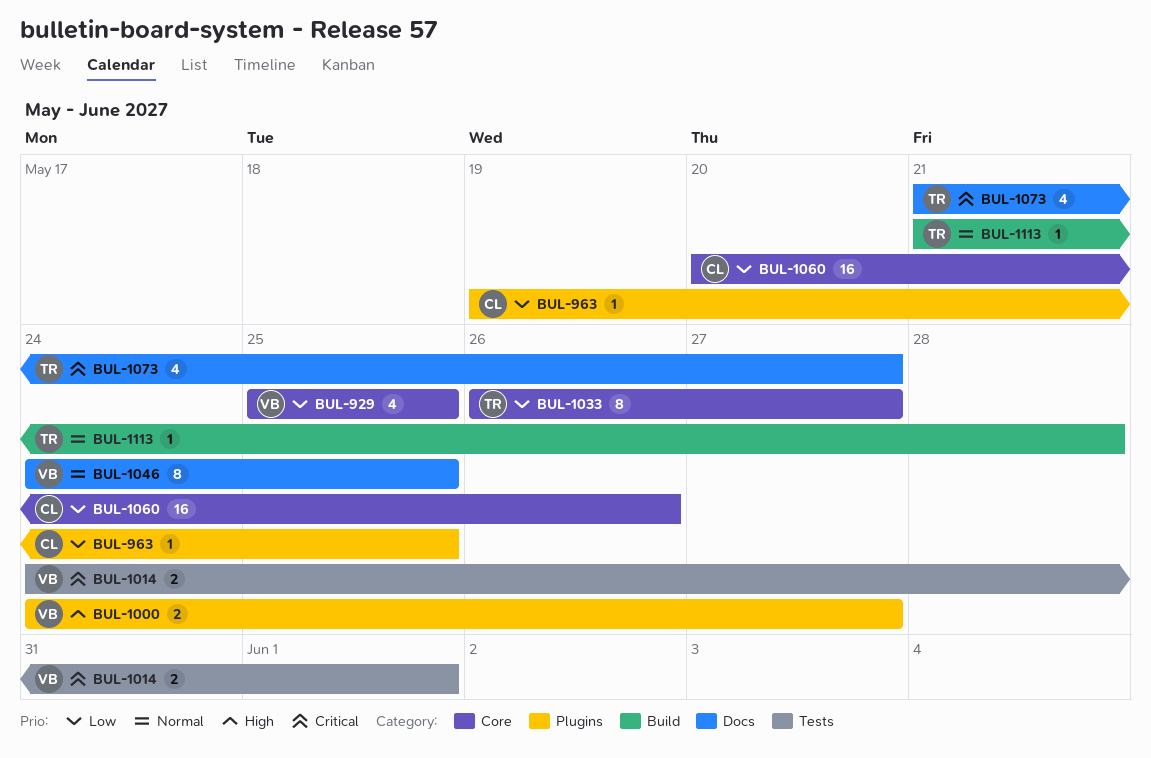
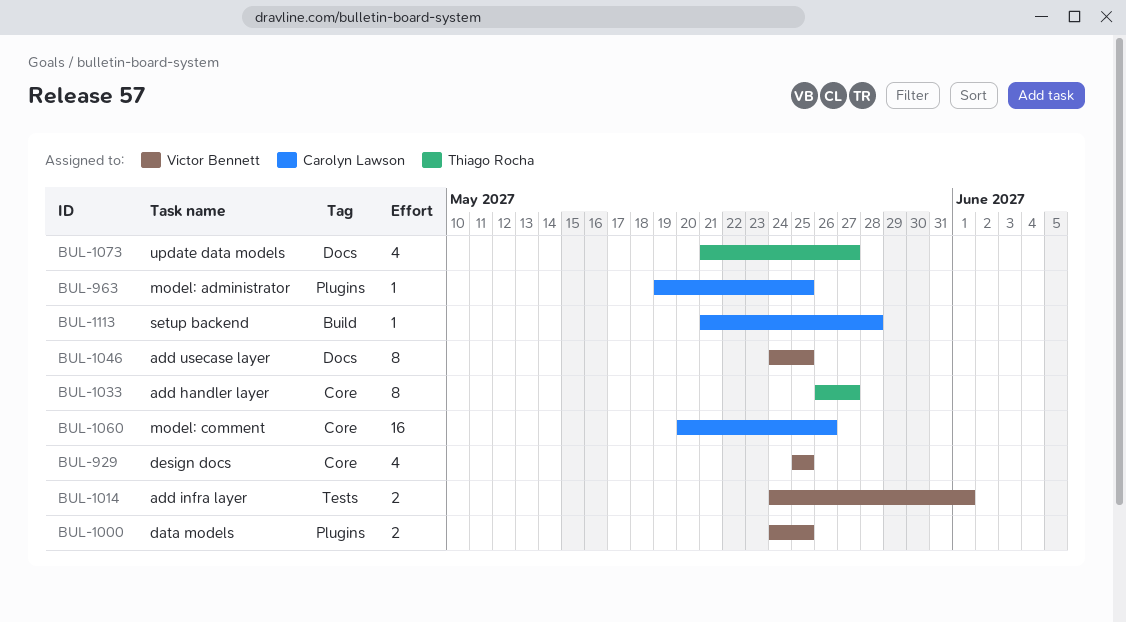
BUL-1000, due: May 27 -> May 25
BUL-1113, owner: Thiago Rocha -> Carolyn Lawson

